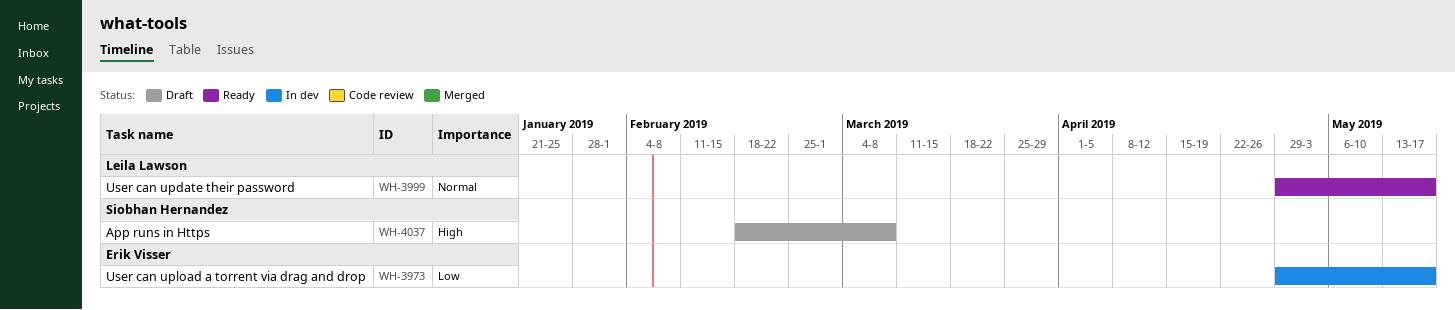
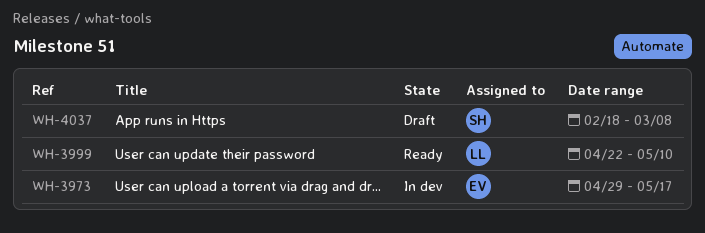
WH-3999, start: Apr 29 -> Apr 22
WH-3999, due: May 17 -> May 10

